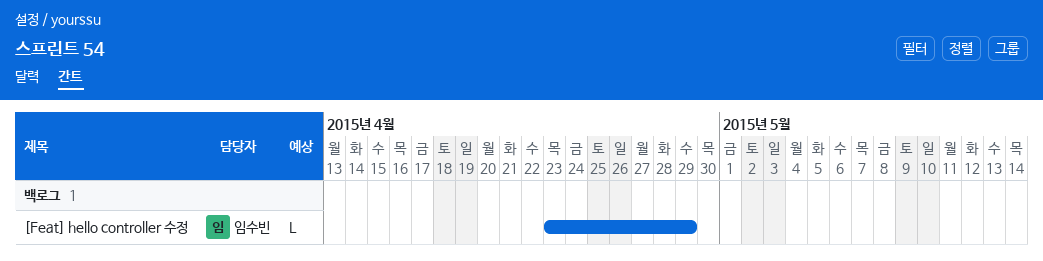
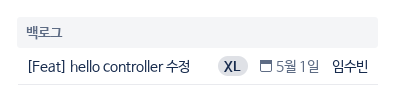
[Feat] hello controller 수정, estimate: L -> XL
[Feat] hello controller 수정, due: Apr 29 -> May 1

